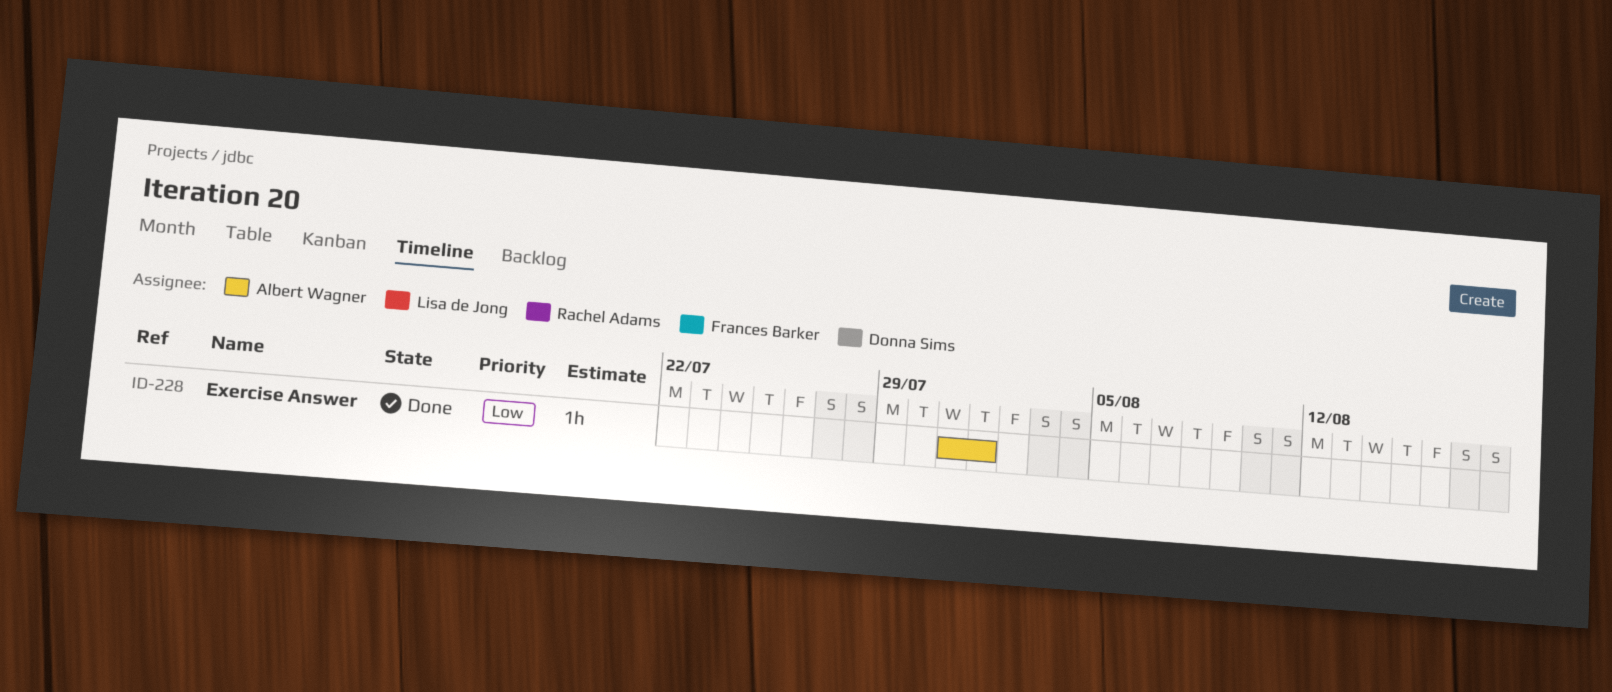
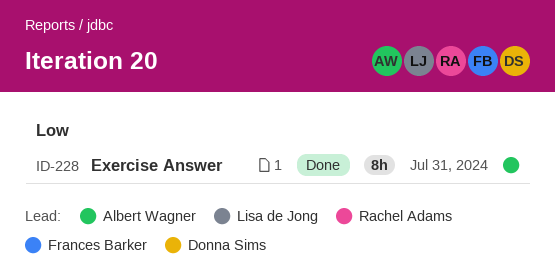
ID-228, estimate: 1h -> 8h
ID-228, due: Aug 1 -> Jul 31

